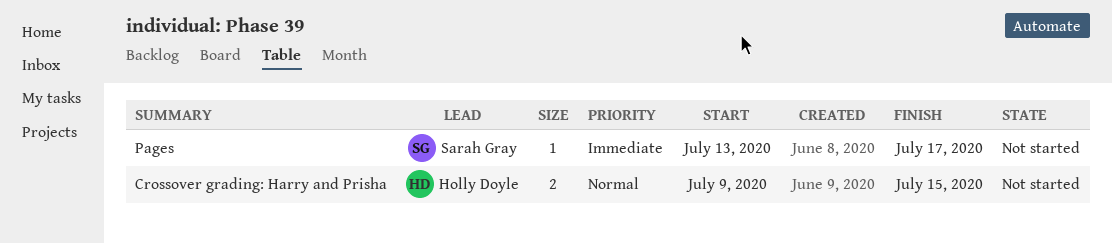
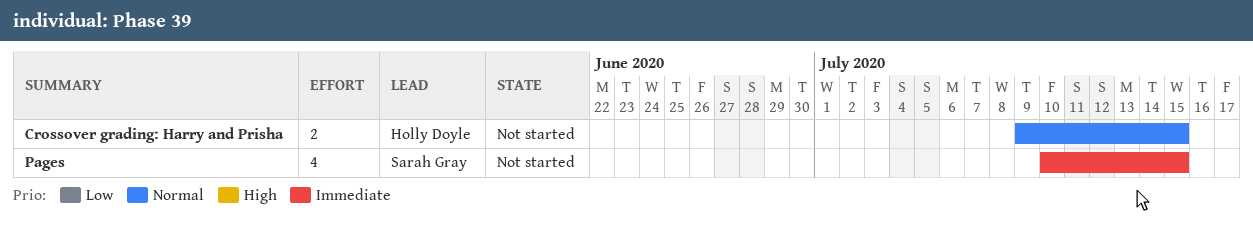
Pages, estimate: 1 -> 4
Pages, start: Jul 13 -> Jul 10
Pages, due: Jul 17 -> Jul 15

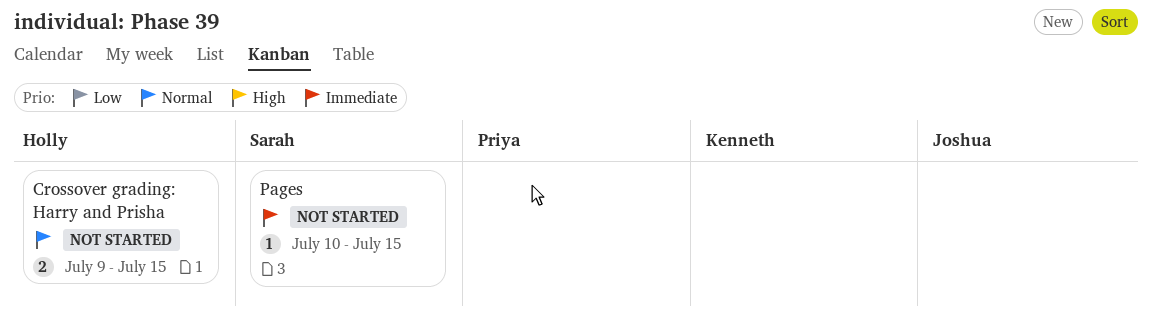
Pages, estimate: 4 -> 1

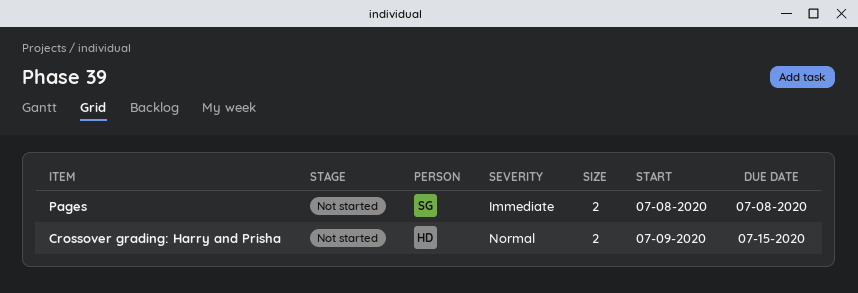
Pages, estimate: 1 -> 2
Pages, start: Jul 10 -> Jul 8
Pages, due: Jul 15 -> Jul 8

